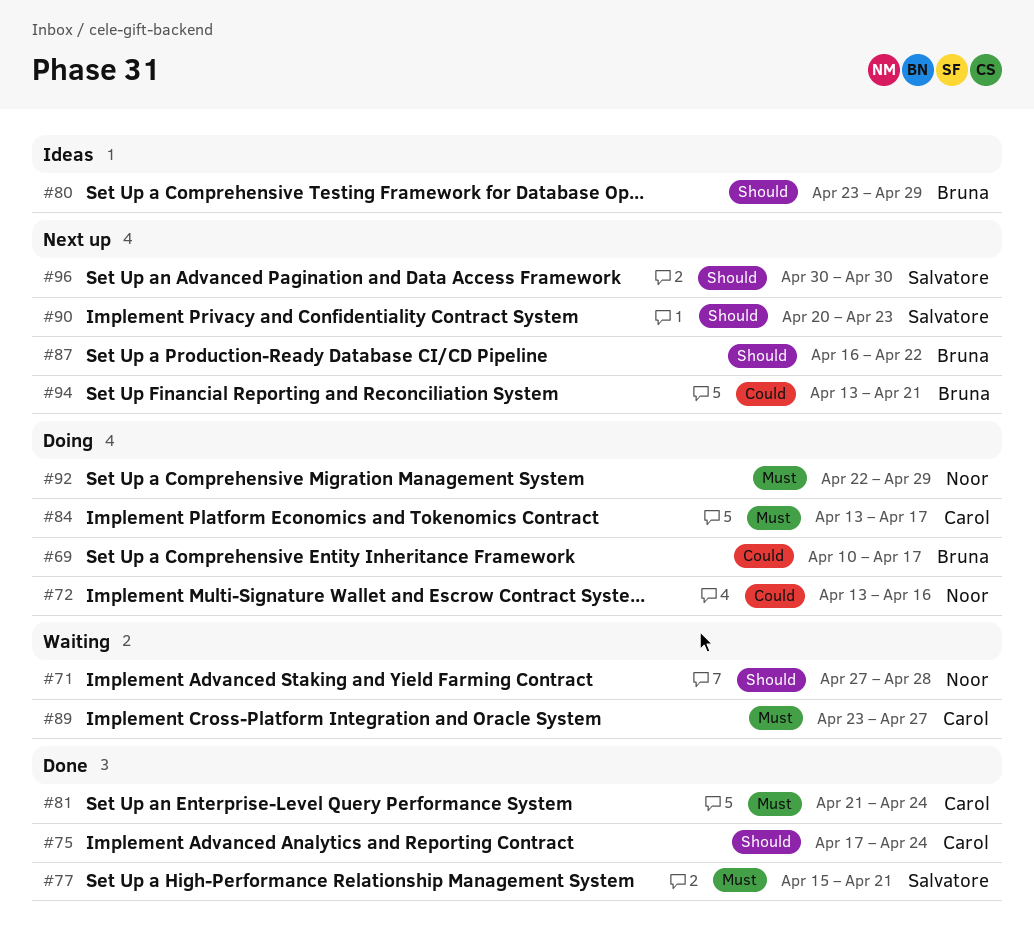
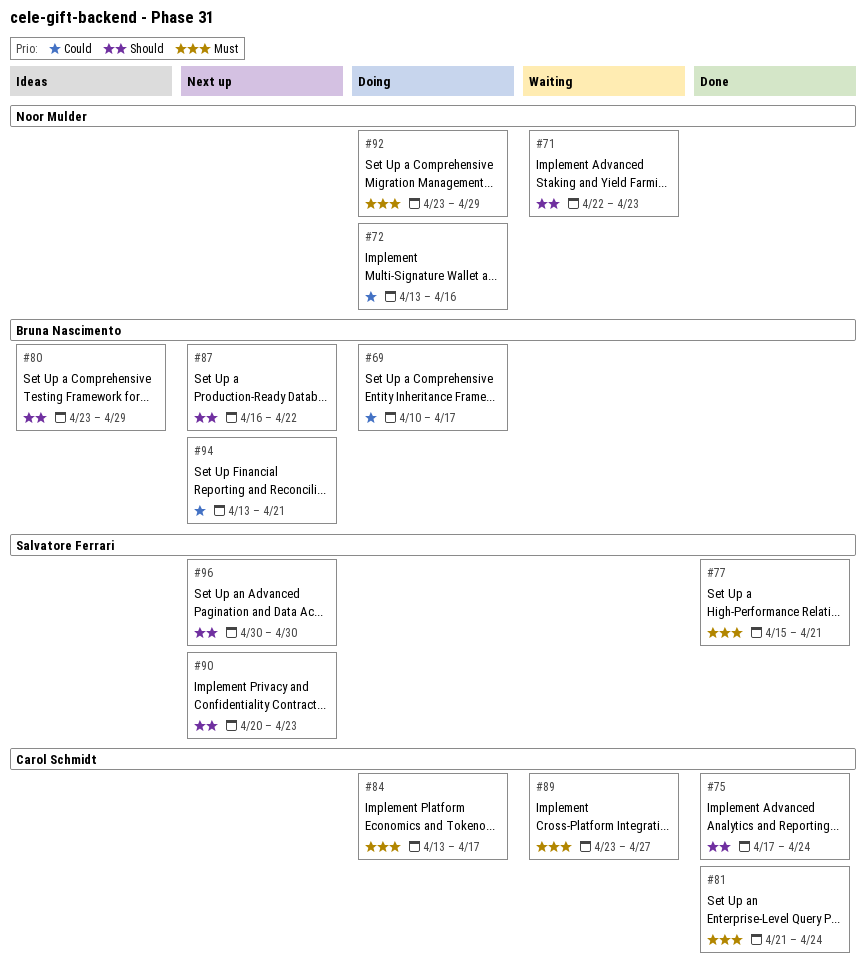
#71, start: Apr 27 -> Apr 22
#71, due: Apr 28 -> Apr 23
#92, start: Apr 22 -> Apr 23

